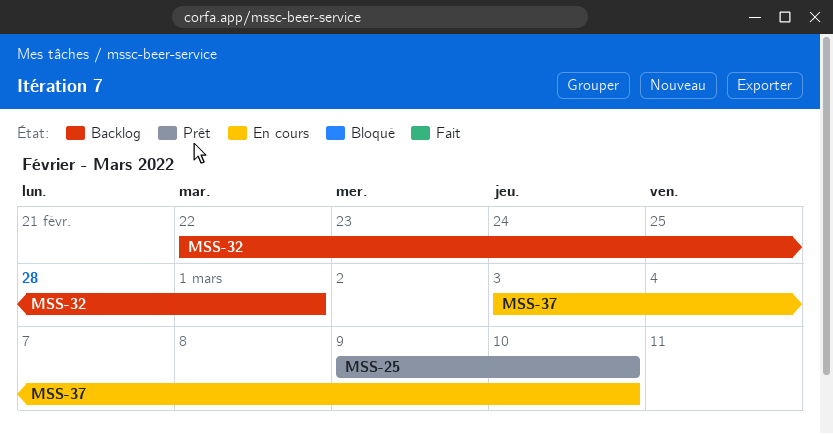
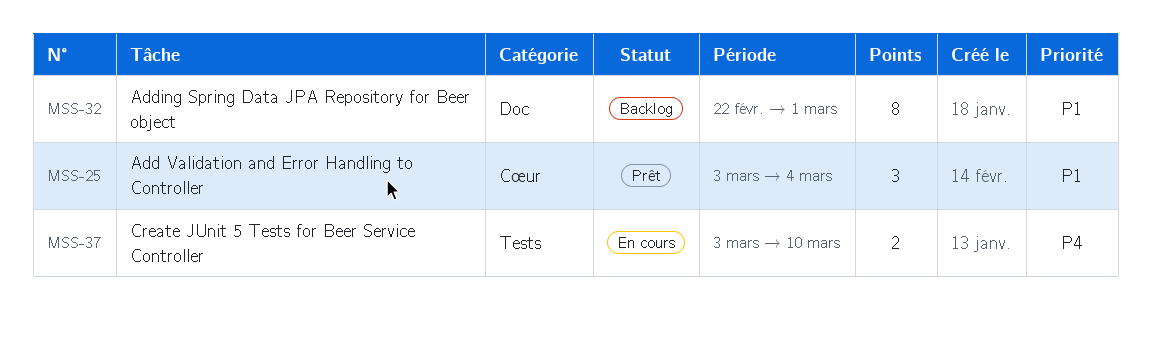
MSS-25, start: Mar 9 -> Mar 3
MSS-25, due: Mar 10 -> Mar 4

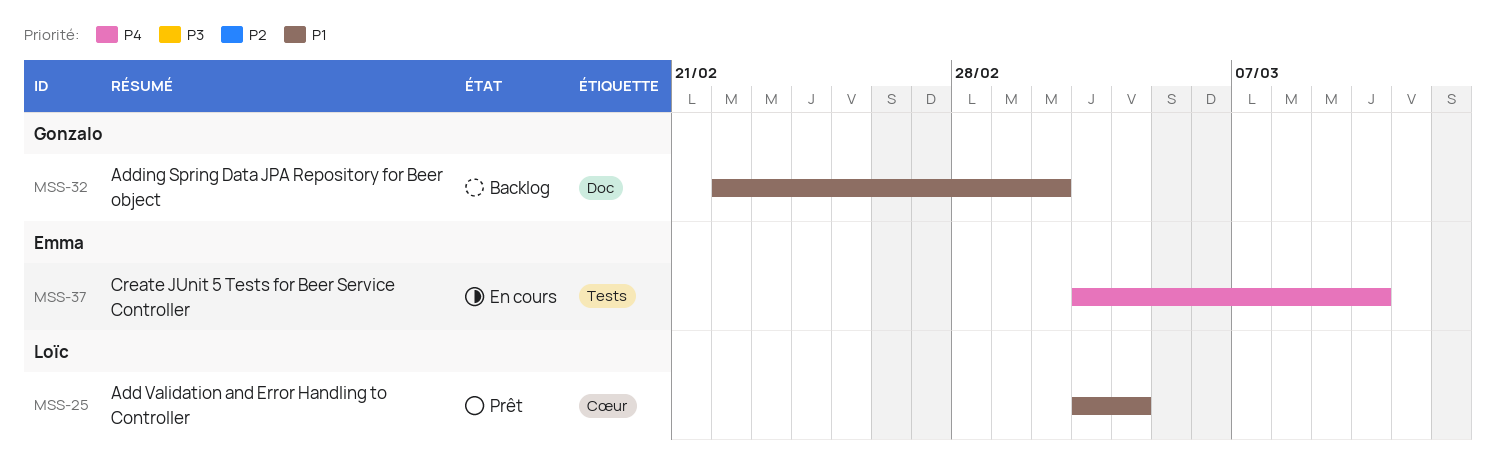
MSS-32, due: Mar 1 -> Mar 2

